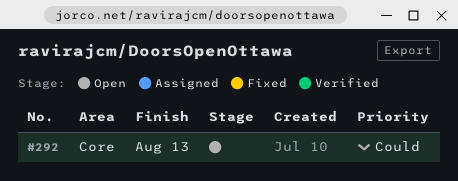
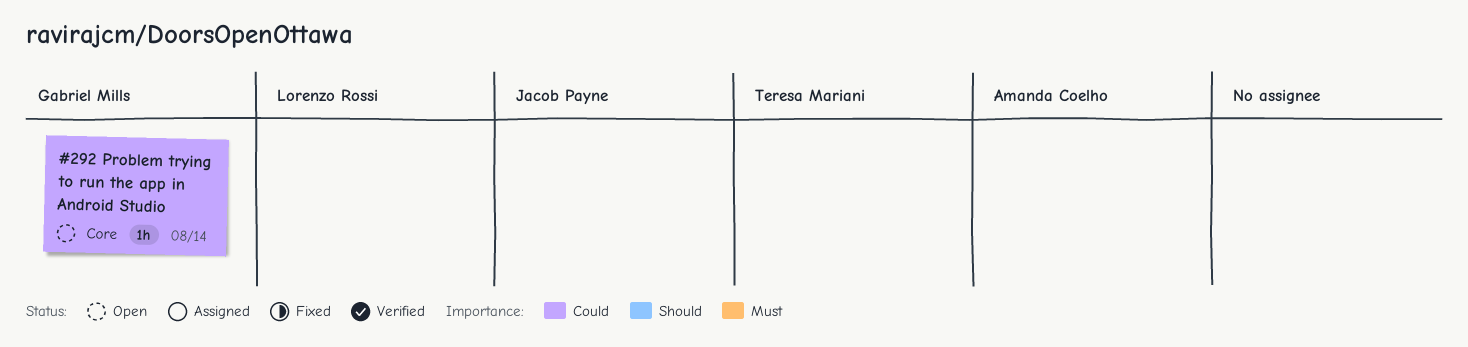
#292, due: Aug 13 -> Aug 14

